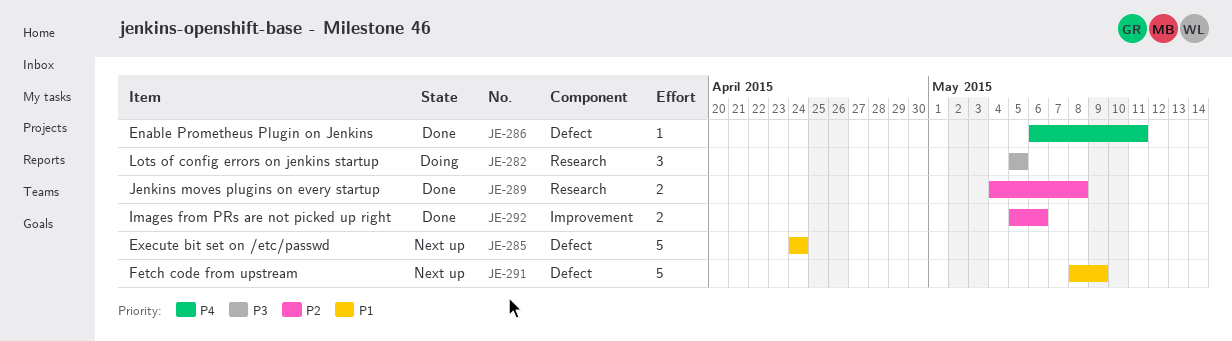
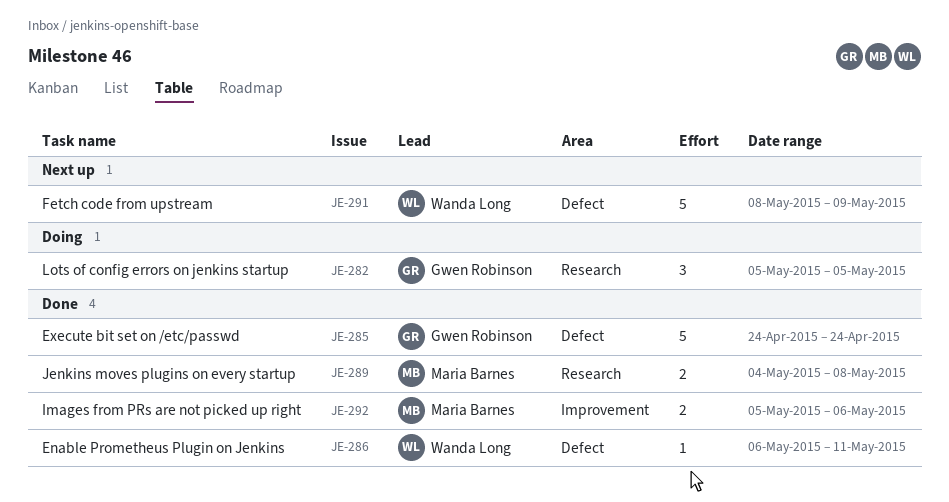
JE-285, status: Next up -> Done

